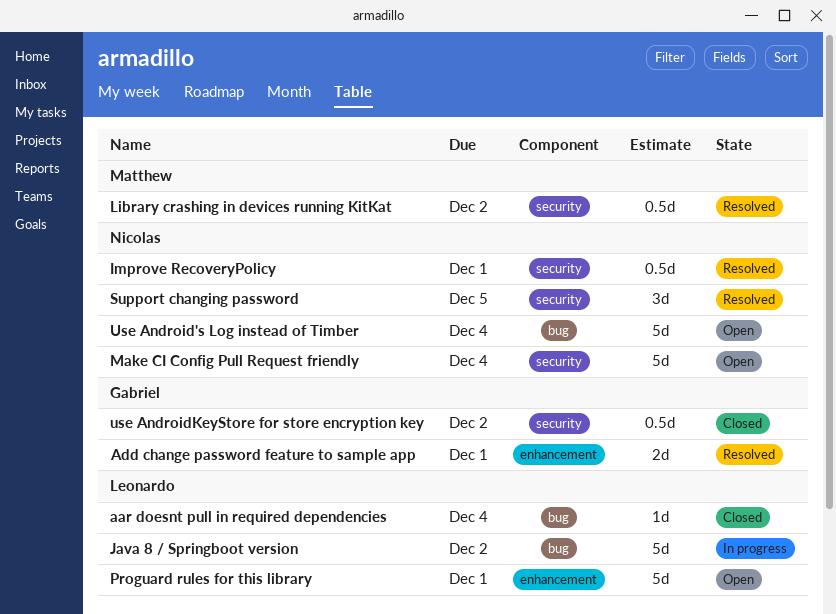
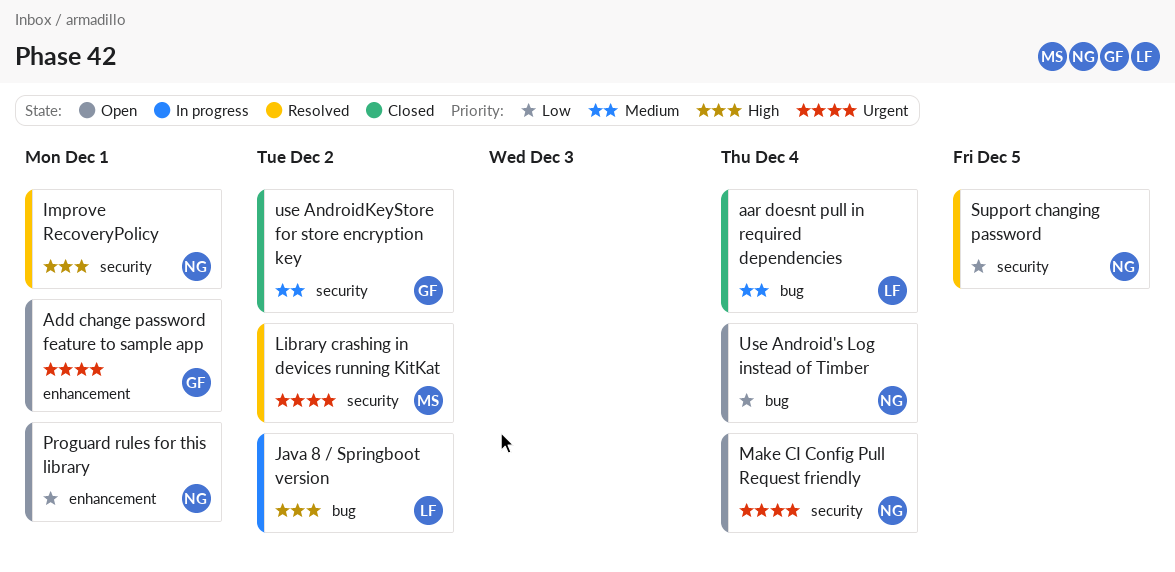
Add change password feature to sample app, status: Resolved -> Open
Proguard rules for this library, owner: Leonardo -> Nicolas

